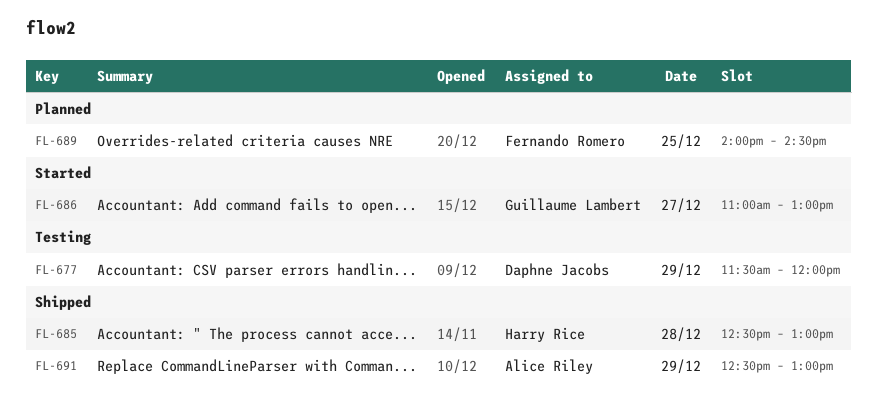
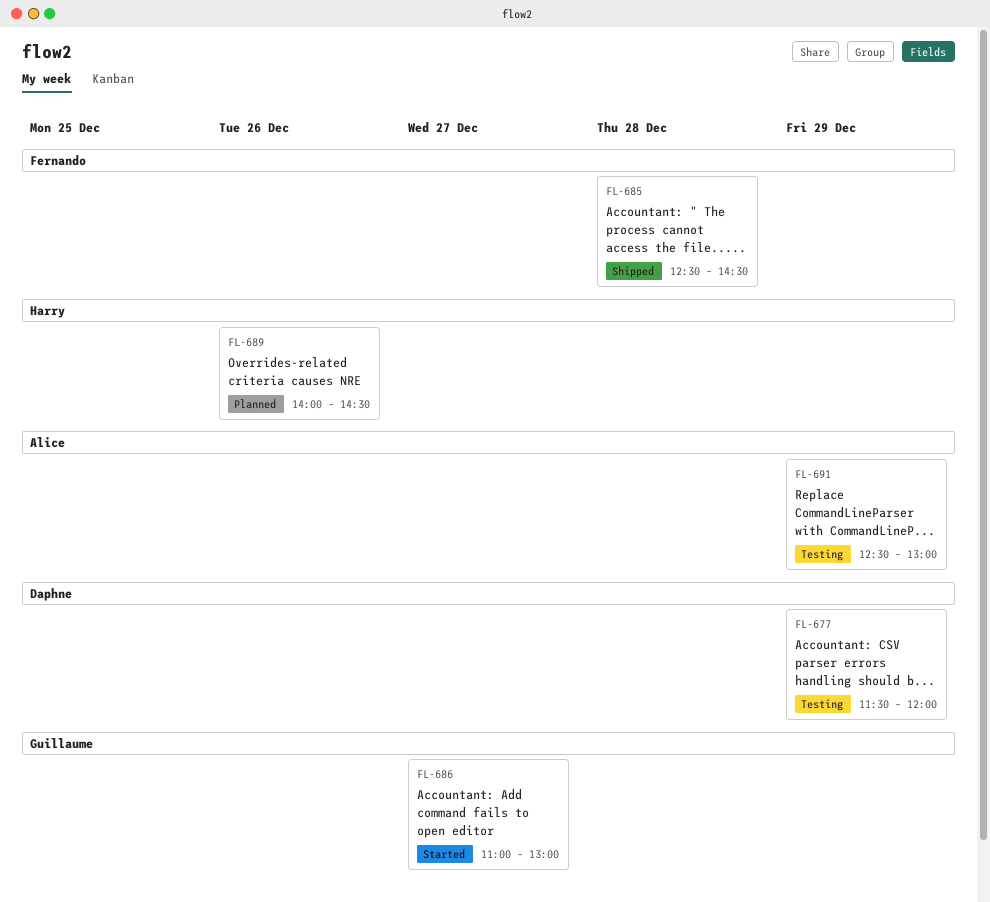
FL-685, owner: Harry Rice -> Fernando Romero
FL-685, ends: 13:00 -> 14:30
FL-689, owner: Fernando Romero -> Harry Rice
FL-689, day: Dec 25 -> Dec 26
FL-691, status: Shipped -> Testing

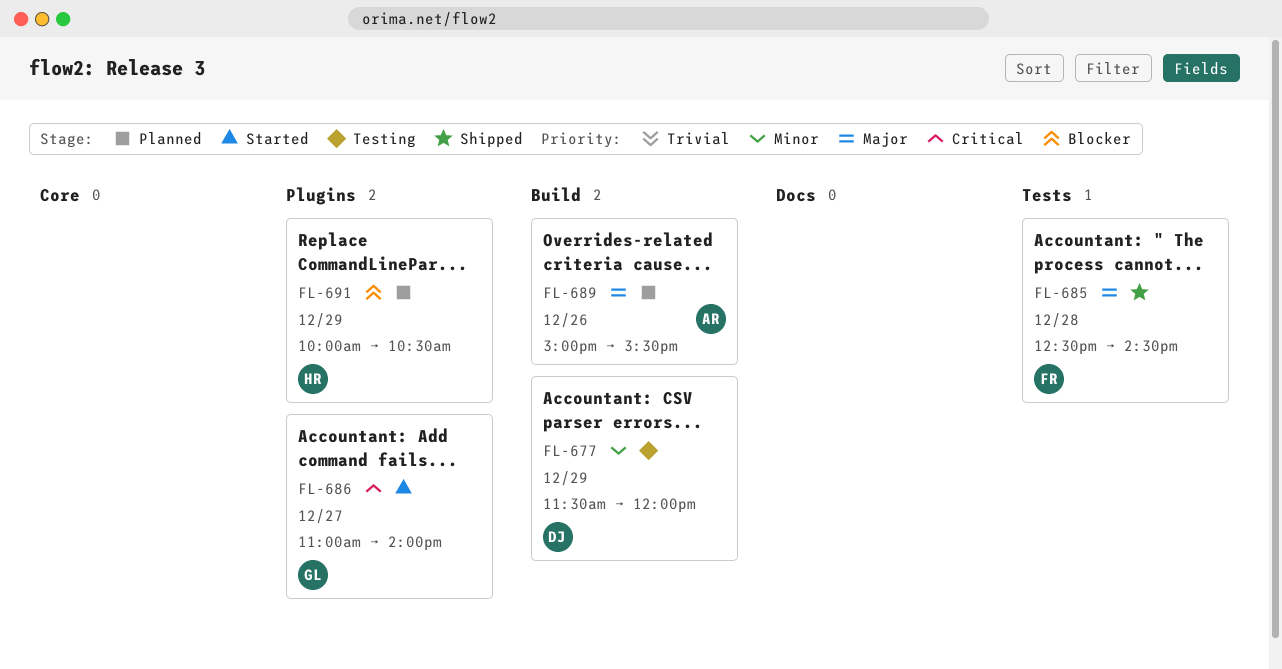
FL-686, ends: 13:00 -> 14:00
FL-689, owner: Harry -> Alice
FL-689, begins: 14:00 -> 15:00
FL-689, ends: 14:30 -> 15:30
FL-691, status: Testing -> Planned
FL-691, owner: Alice -> Harry
FL-691, begins: 12:30 -> 10:00
FL-691, ends: 13:00 -> 10:30

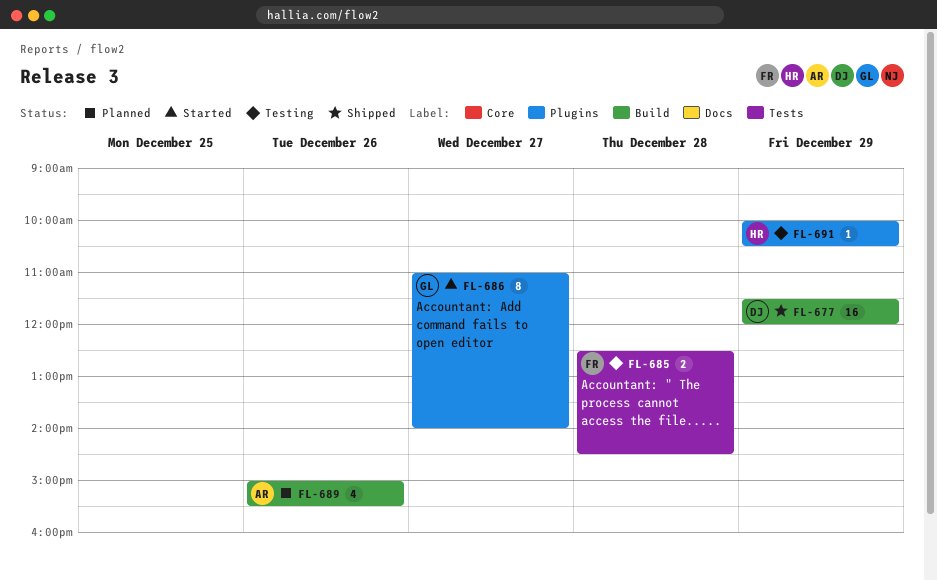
FL-677, status: Testing -> Shipped
FL-685, status: Shipped -> Testing
FL-691, status: Planned -> Testing

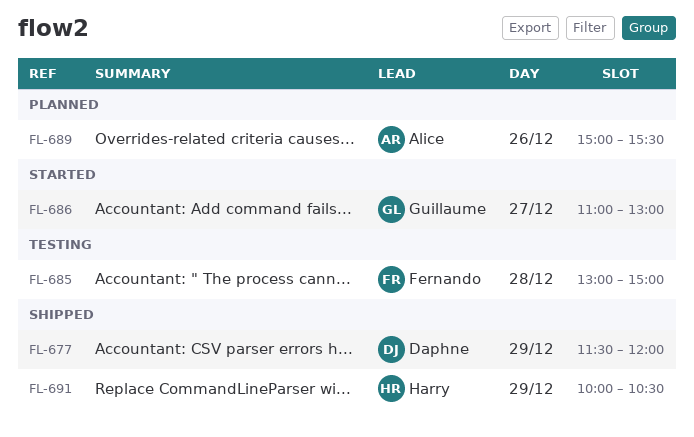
FL-685, begins: 12:30 -> 13:00
FL-685, ends: 14:30 -> 15:00
FL-686, ends: 14:00 -> 13:00
FL-691, status: Testing -> Shipped

